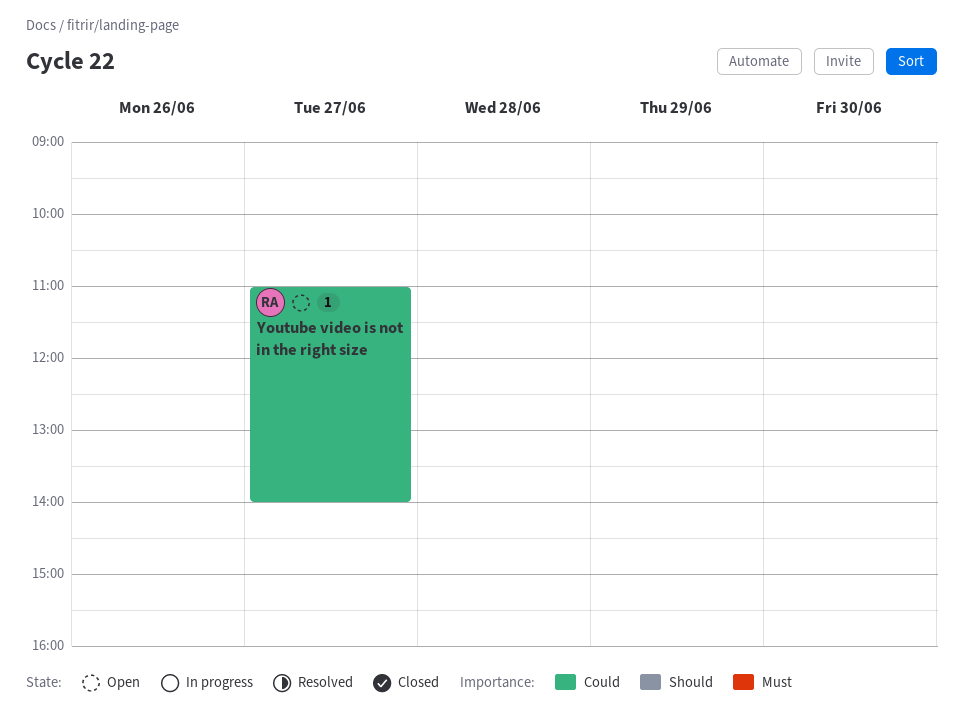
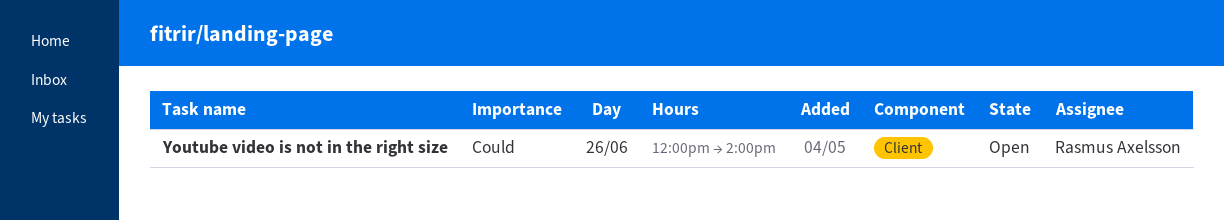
Youtube video is not in the right size, day: Jun 27 -> Jun 26
Youtube video is not in the right size, begins: 11:00 -> 12:00

